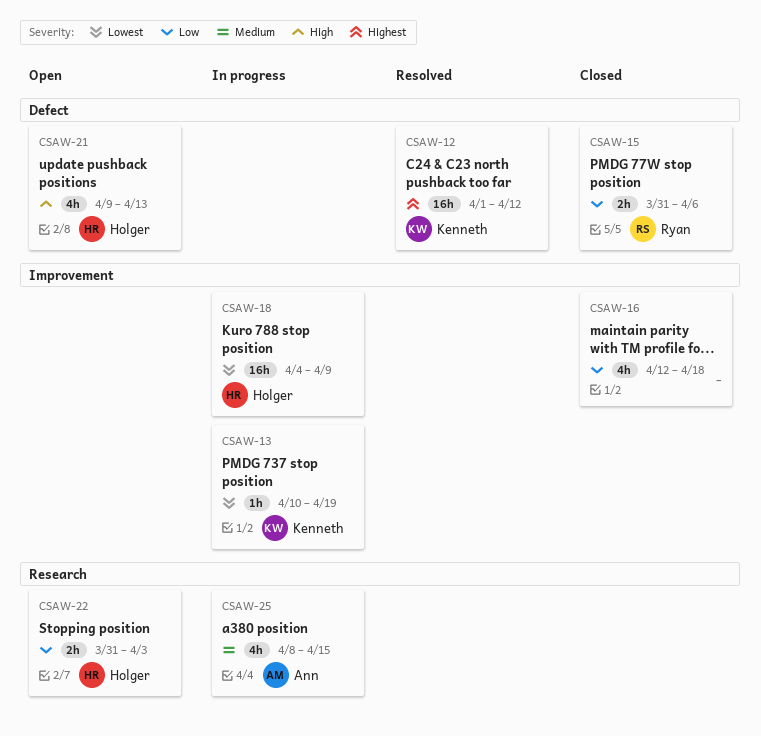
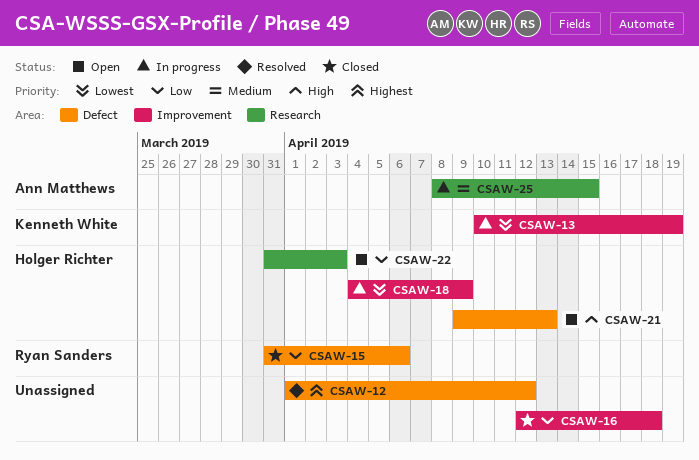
CSAW-12, owner: Kenneth White -> none

